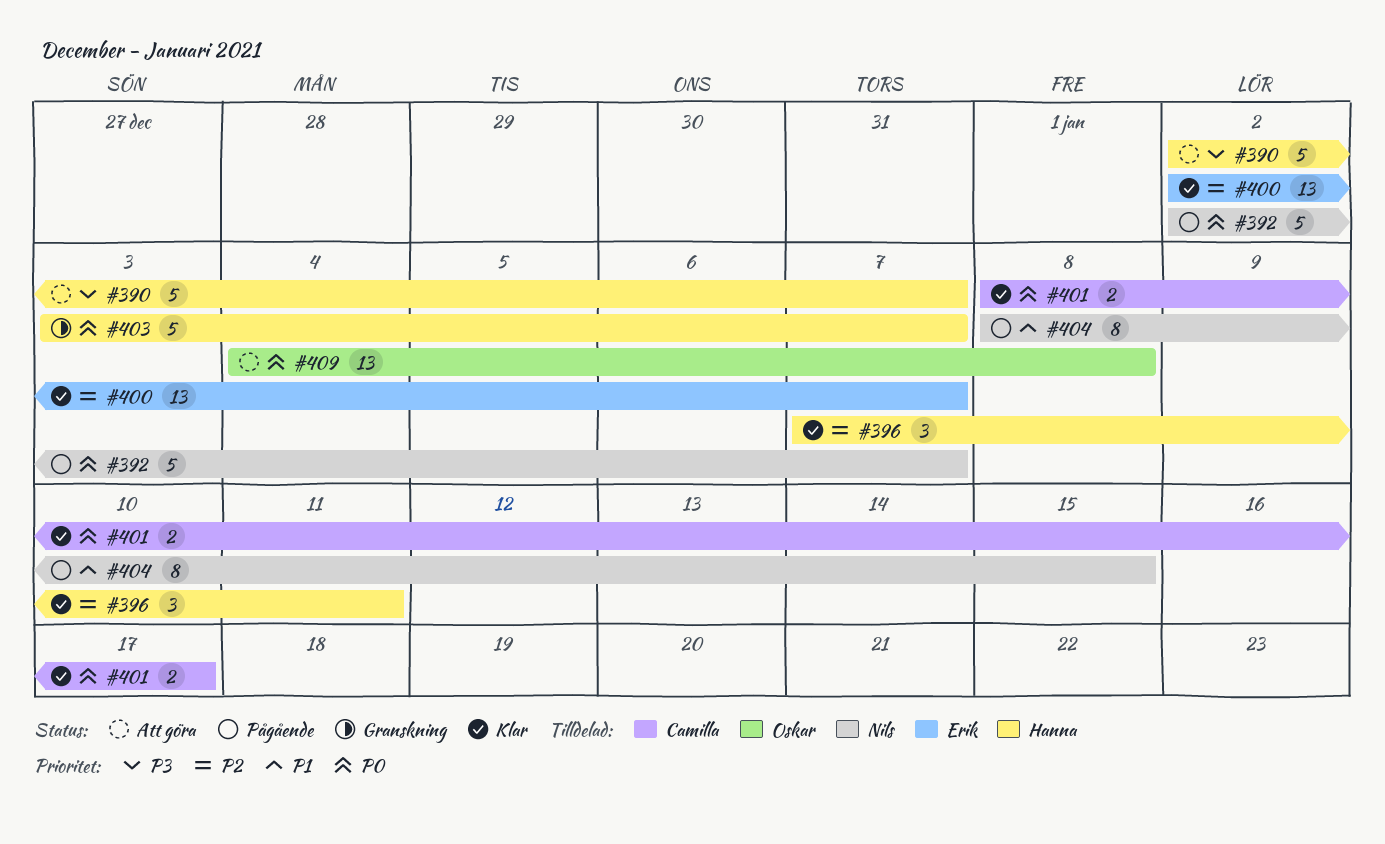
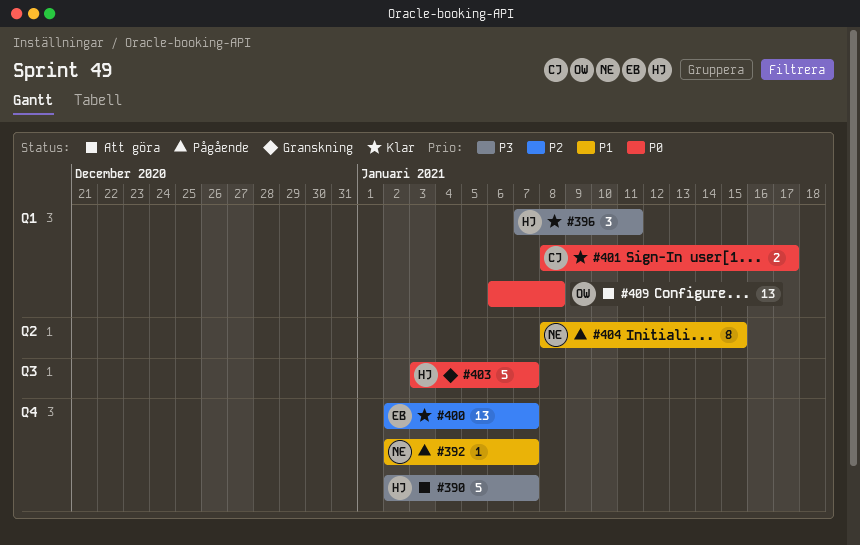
#392, priority: P0 -> P1
#392, estimate: 5 -> 1
#396, priority: P2 -> P3
#409, start: Jan 4 -> Jan 6

